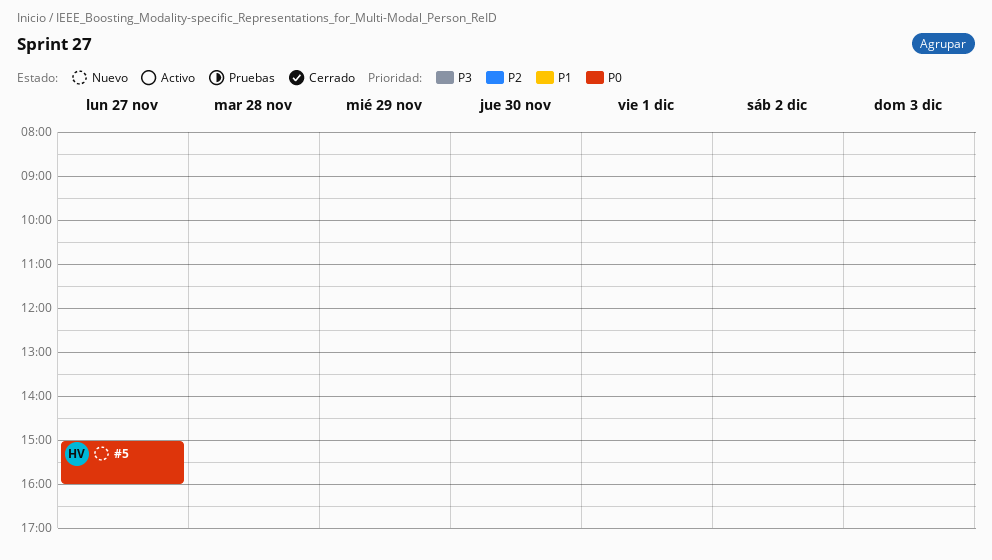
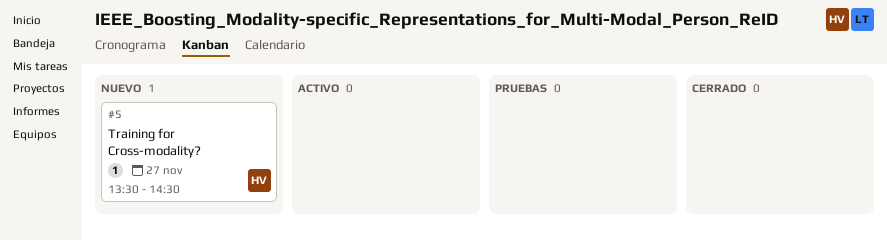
#5, begins: 15:00 -> 13:30
#5, ends: 16:00 -> 14:30

